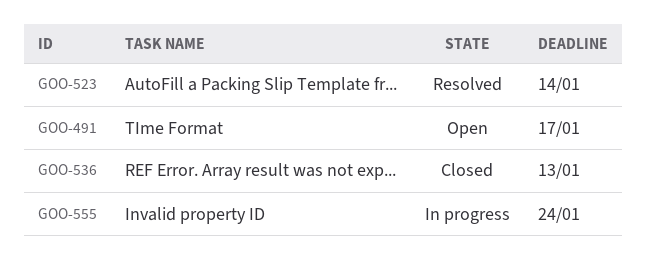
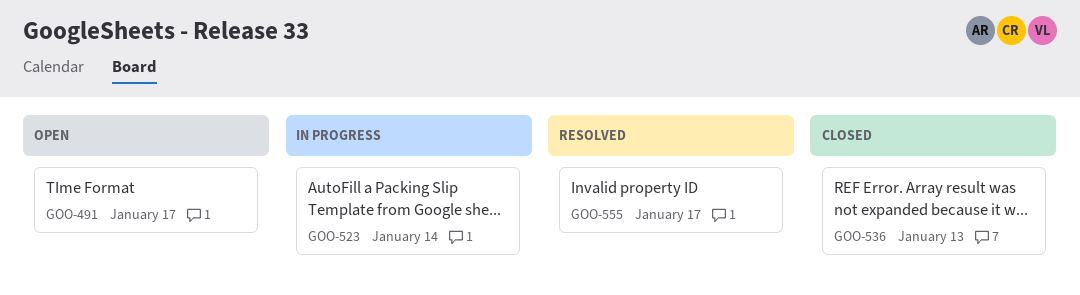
GOO-523, status: Resolved -> In progress
GOO-555, status: In progress -> Resolved
GOO-555, due: Jan 24 -> Jan 17

